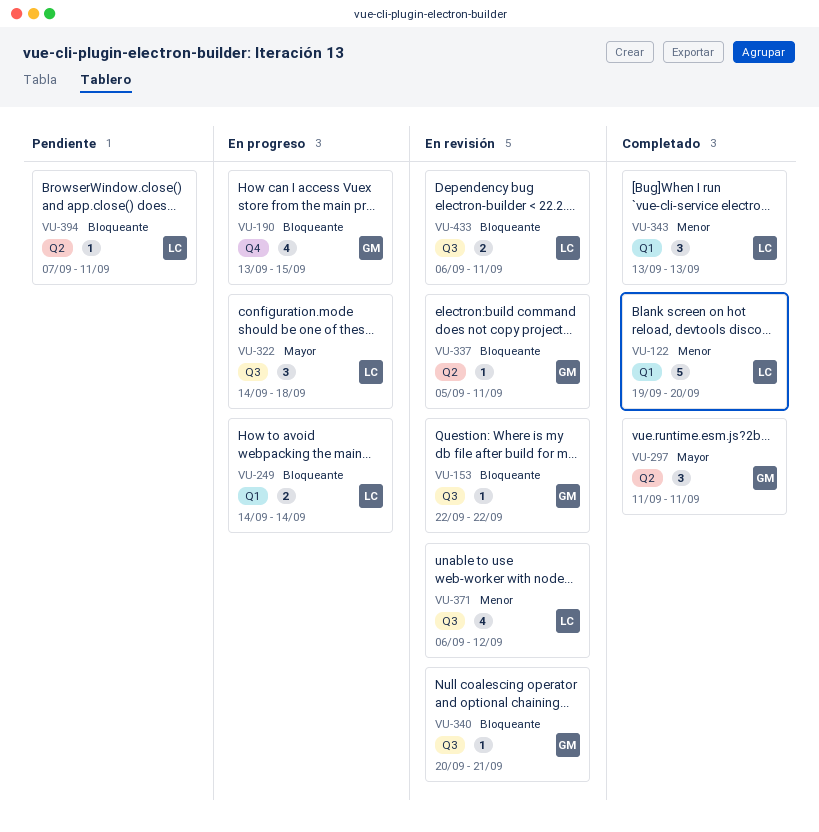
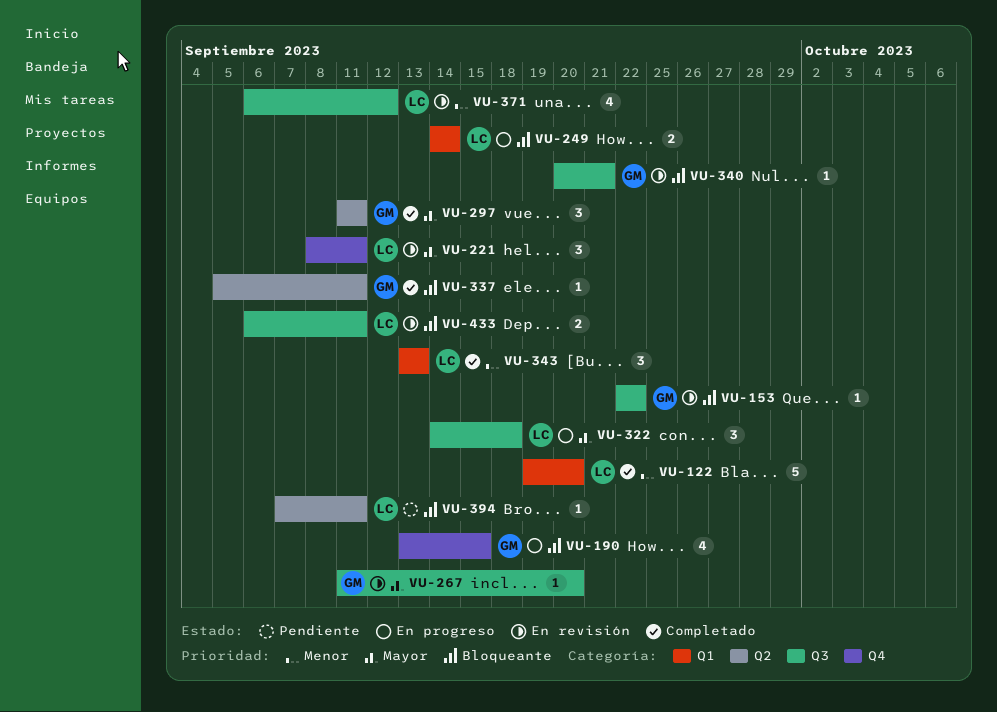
VU-221: none -> present
VU-267: none -> present
VU-337, status: En revisión -> Completado

